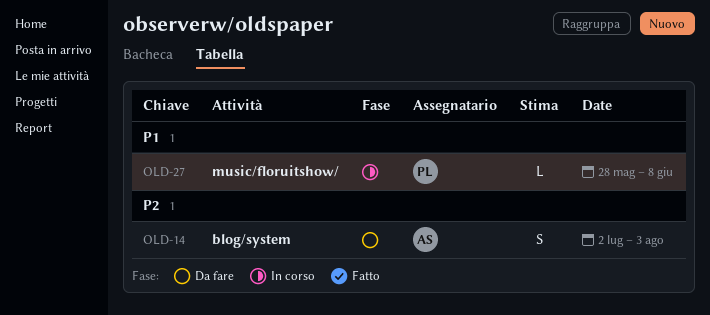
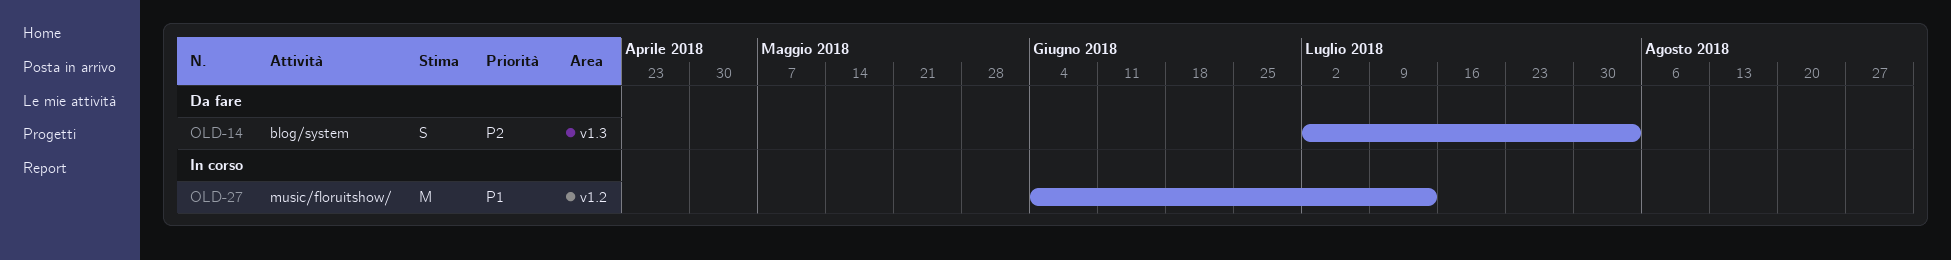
OLD-27, estimate: L -> M
OLD-27, start: May 28 -> Jun 4
OLD-27, due: Jun 8 -> Jul 13

